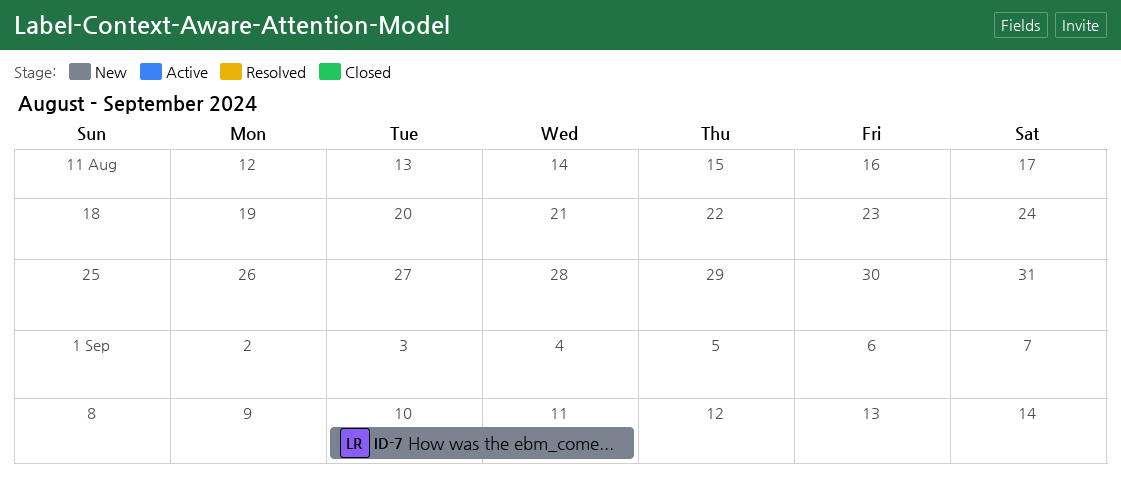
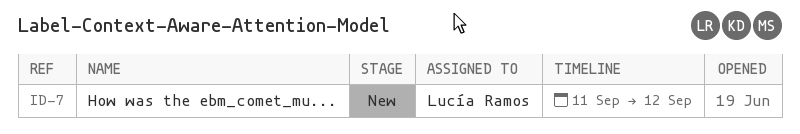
ID-7, start: Sep 10 -> Sep 11
ID-7, due: Sep 11 -> Sep 12

